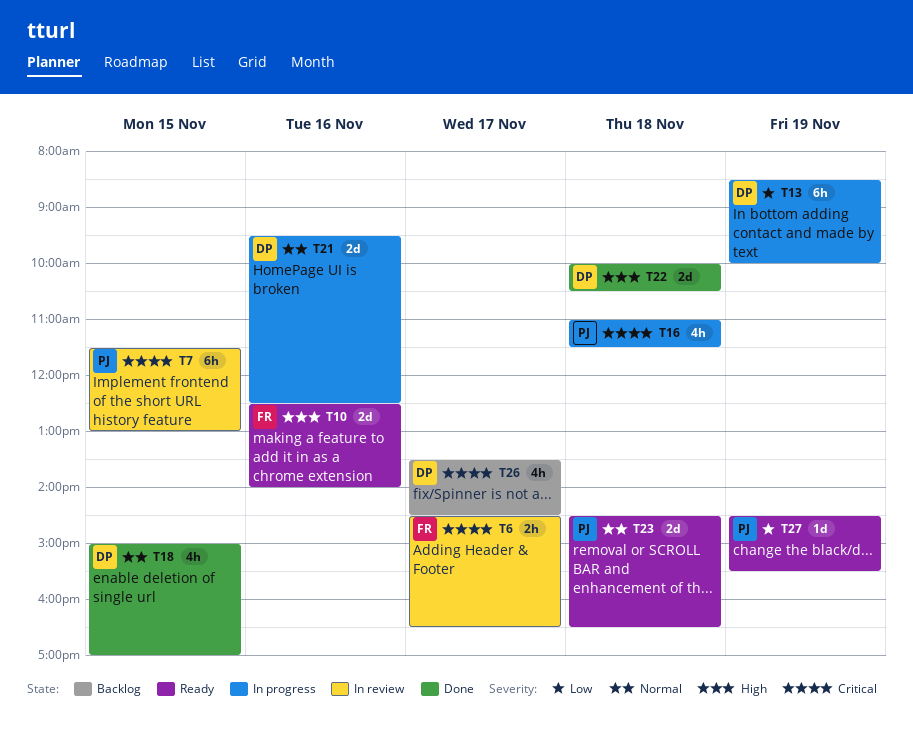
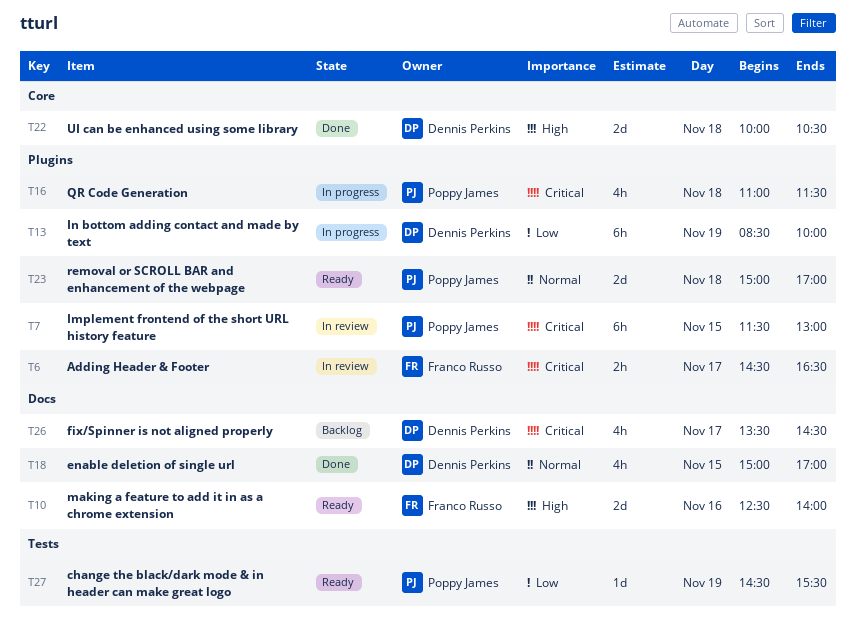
T21: present -> none
T23, begins: 14:30 -> 15:00
T23, ends: 16:30 -> 17:00

